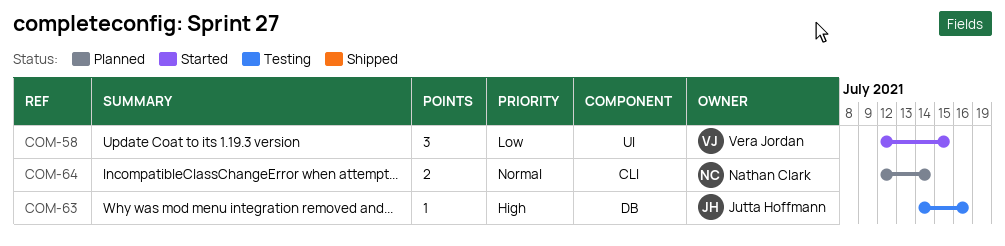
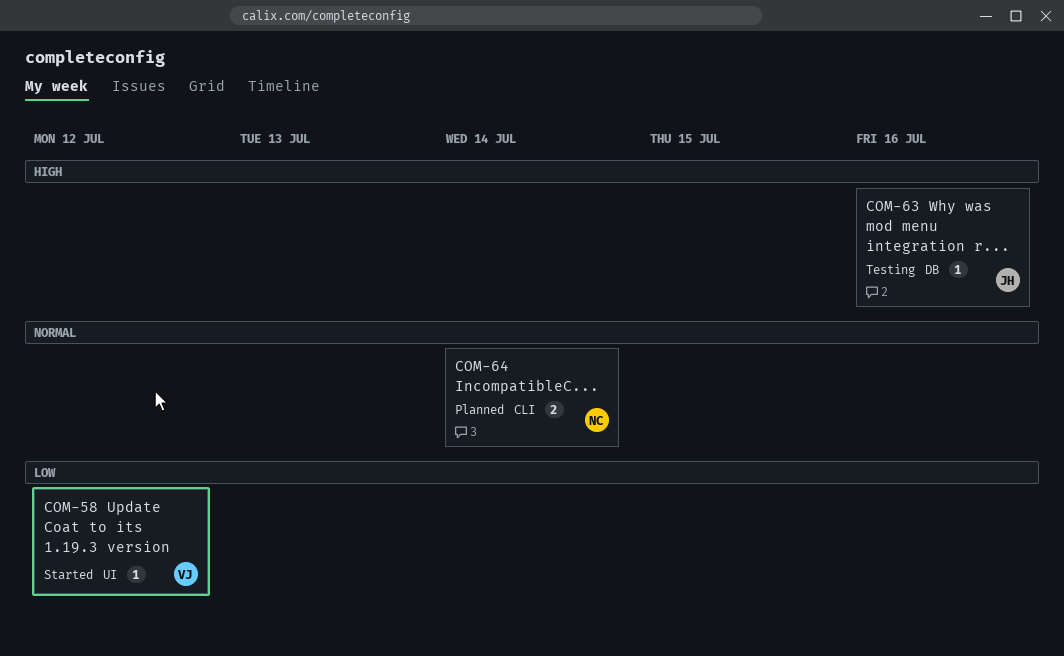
COM-58, estimate: 3 -> 1
COM-58, due: Jul 15 -> Jul 12

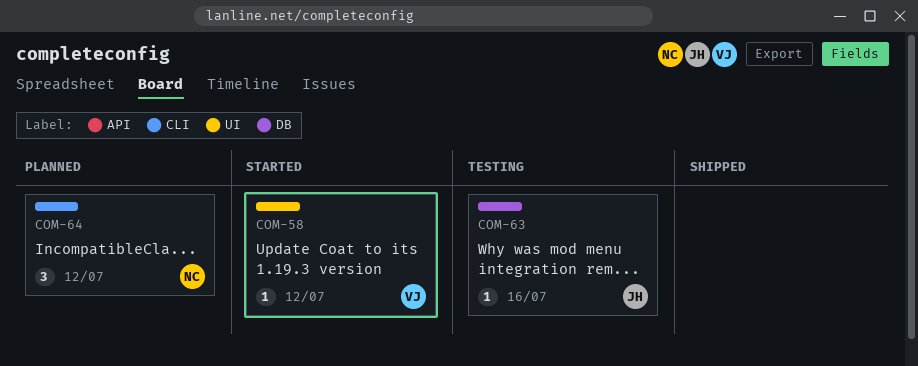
COM-64, estimate: 2 -> 3
COM-64, due: Jul 14 -> Jul 12

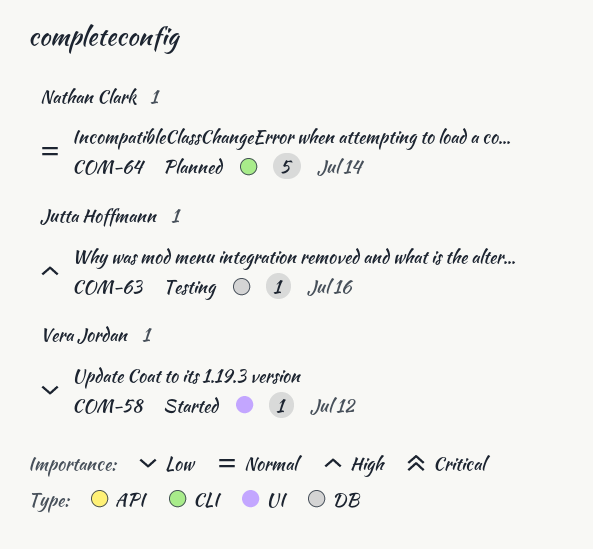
COM-64, estimate: 3 -> 5
COM-64, due: Jul 12 -> Jul 14

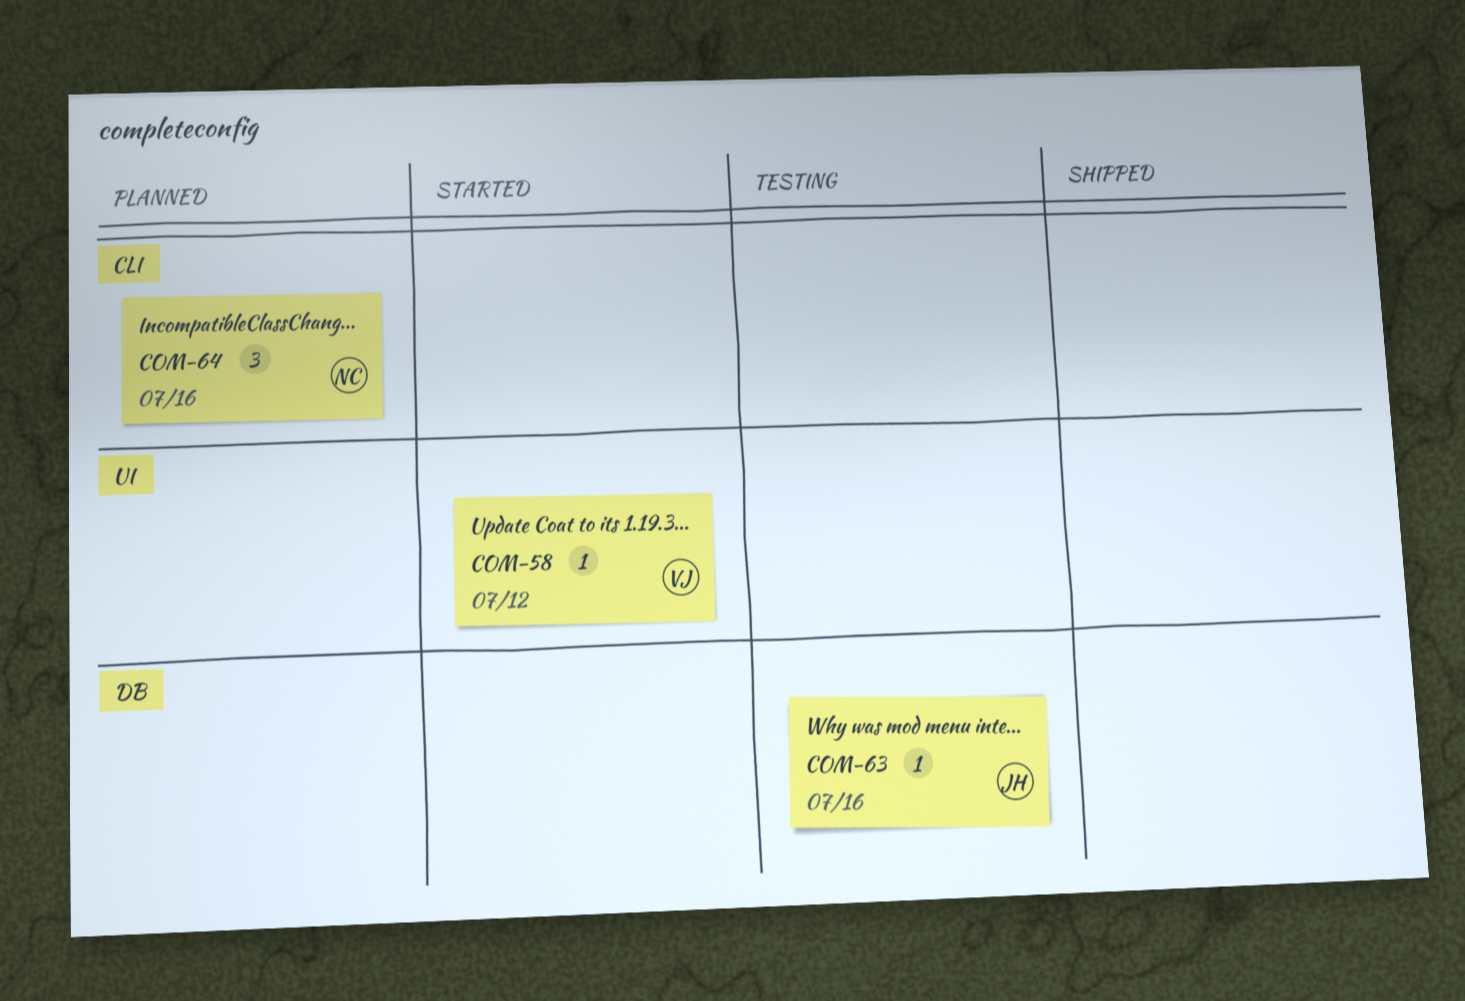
COM-64, estimate: 5 -> 3
COM-64, due: Jul 14 -> Jul 16

